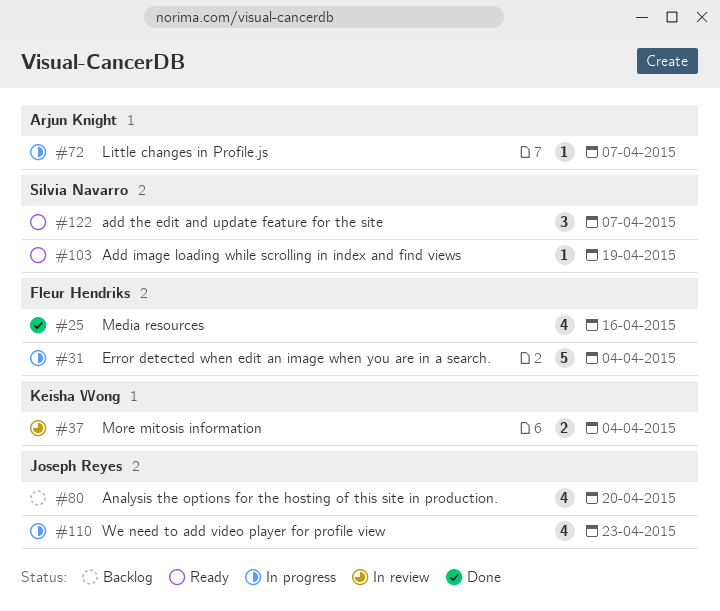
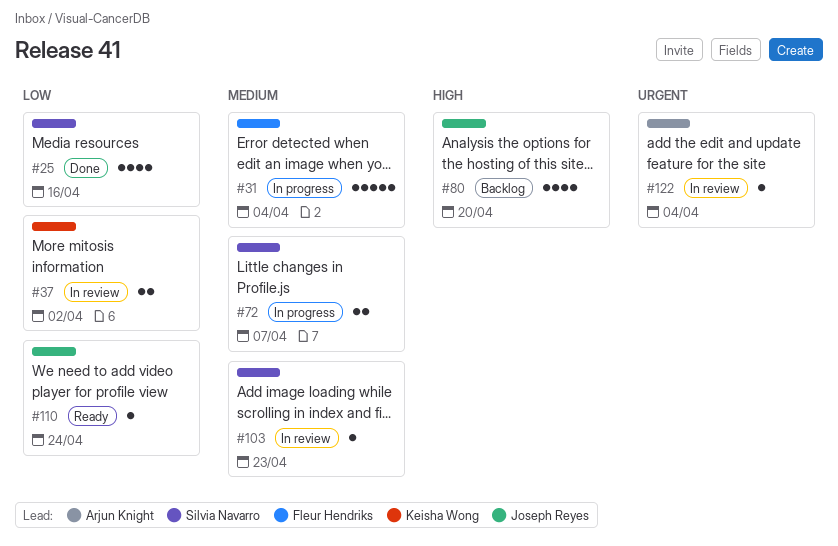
#25, owner: Fleur Hendriks -> Silvia Navarro
#37, due: Apr 4 -> Apr 2
#72, owner: Arjun Knight -> Silvia Navarro
#72, estimate: 1 -> 2
#103, status: Ready -> In review
#103, due: Apr 19 -> Apr 23
#110, status: In progress -> Ready
#110, estimate: 4 -> 1
#110, due: Apr 23 -> Apr 24
#122, status: Ready -> In review
#122, owner: Silvia Navarro -> Arjun Knight
#122, estimate: 3 -> 1
#122, due: Apr 7 -> Apr 4

